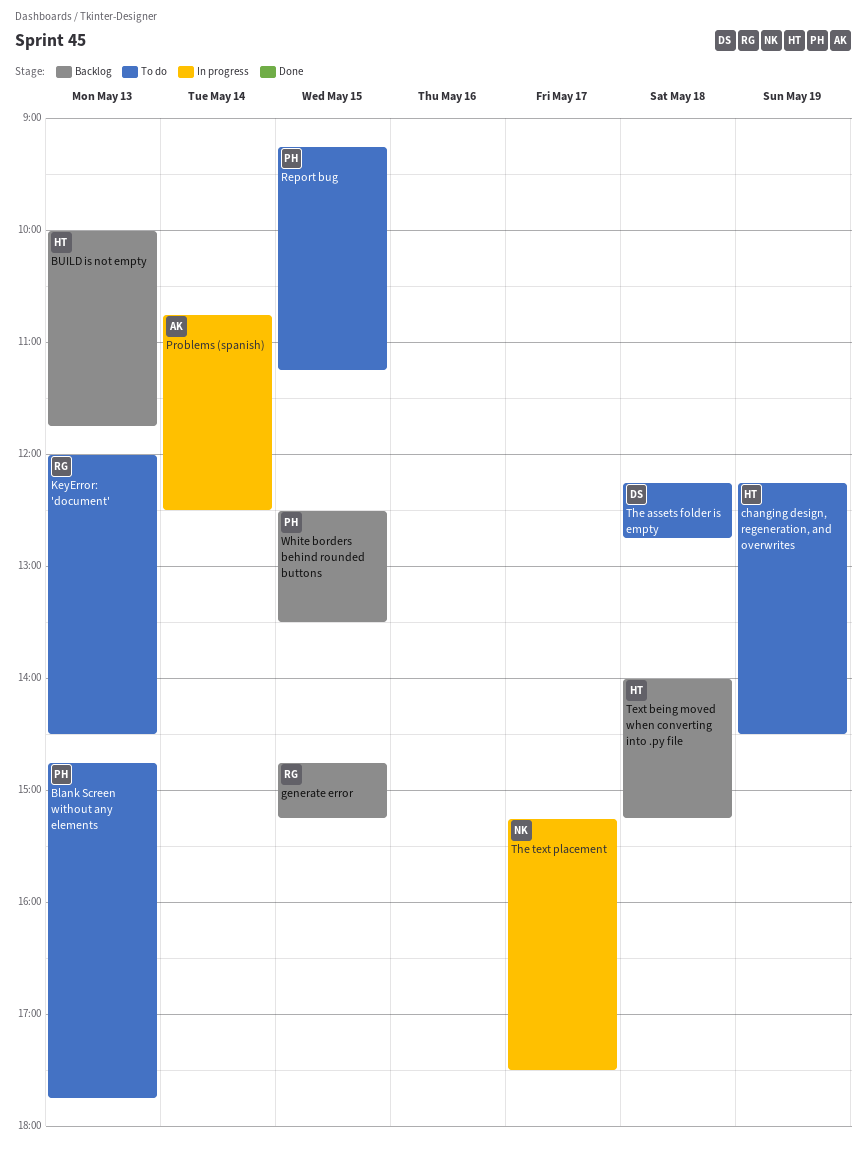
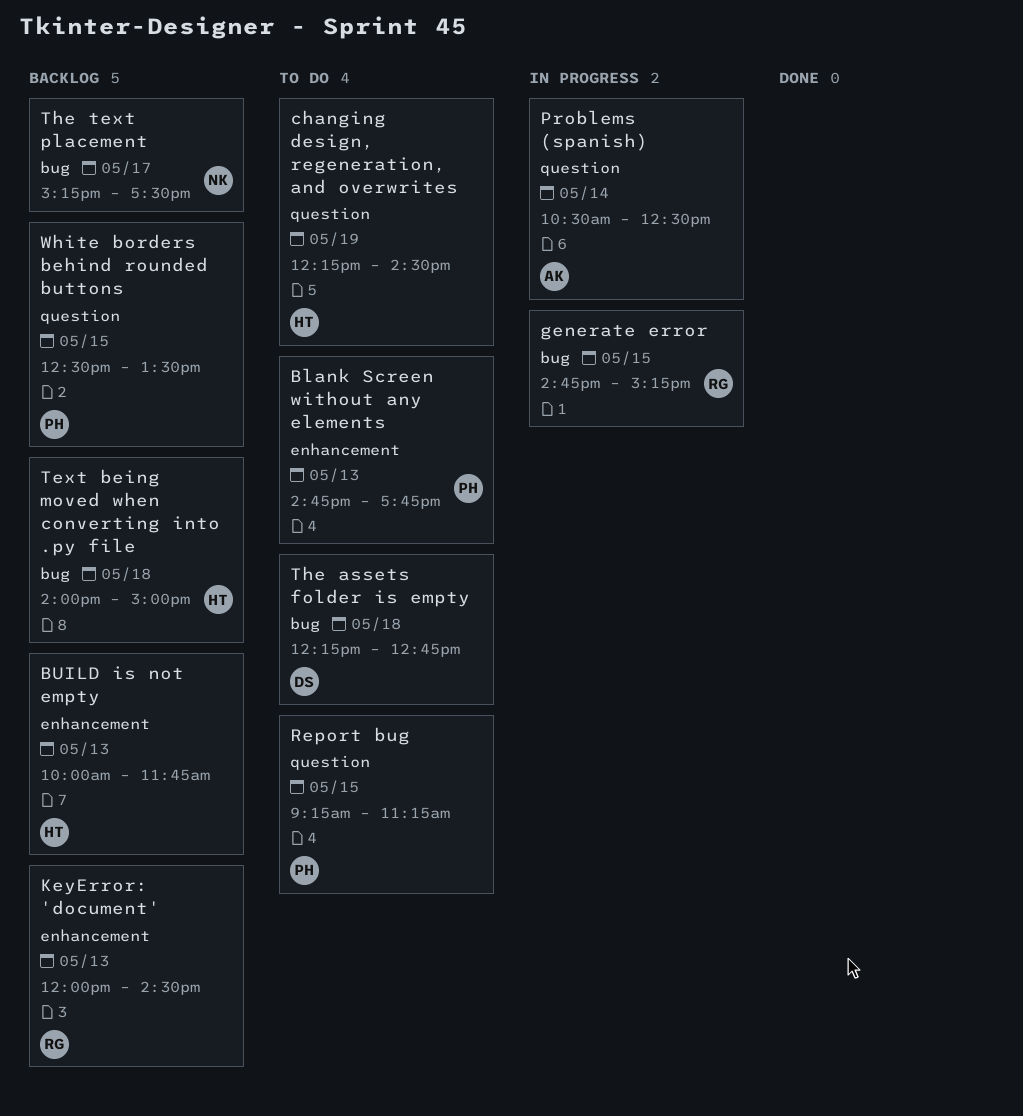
generate error, status: Backlog -> In progress
KeyError: 'document', status: To do -> Backlog
Problems (spanish), begins: 10:45 -> 10:30
Text being moved when converting into .py file, ends: 15:15 -> 15:00
The text placement, status: In progress -> Backlog

